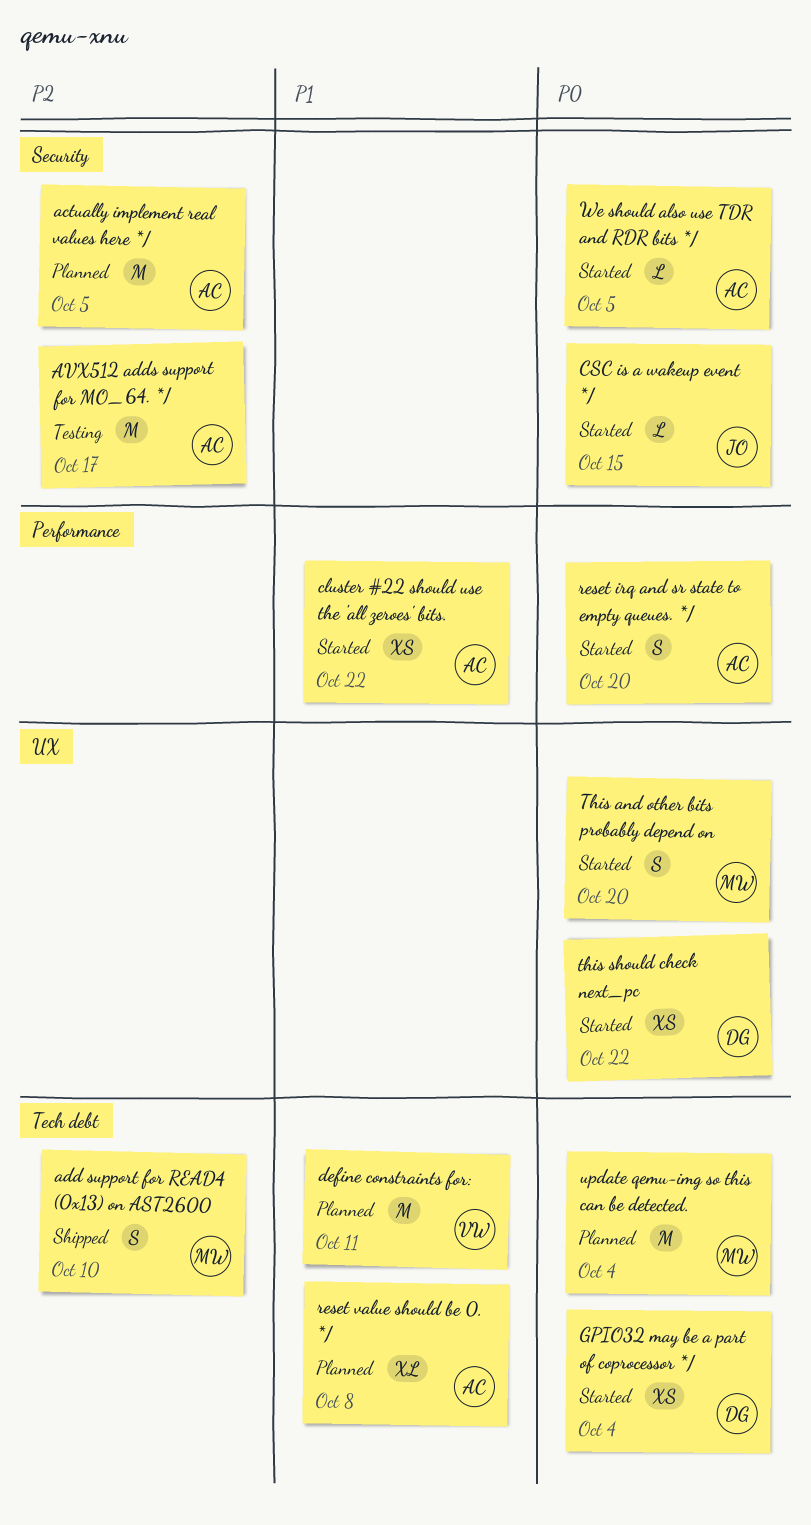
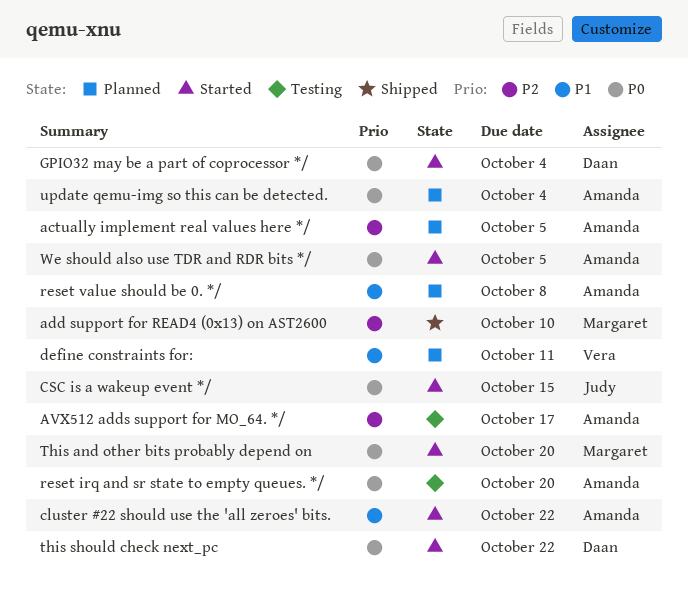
reset irq and sr state to empty queues. */, status: Started -> Testing
update qemu-img so this can be detected., owner: Margaret -> Amanda

